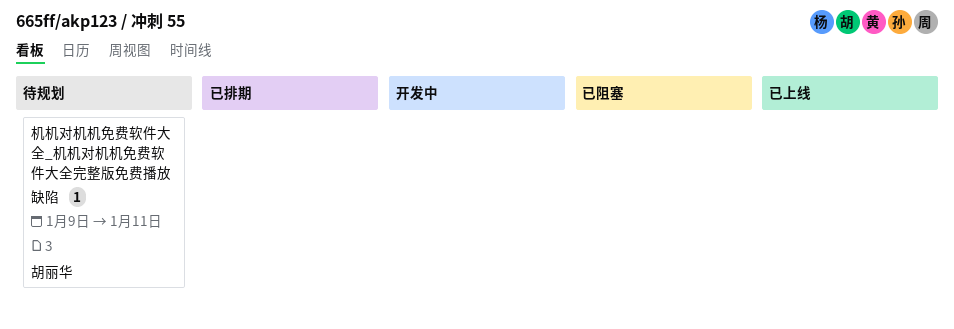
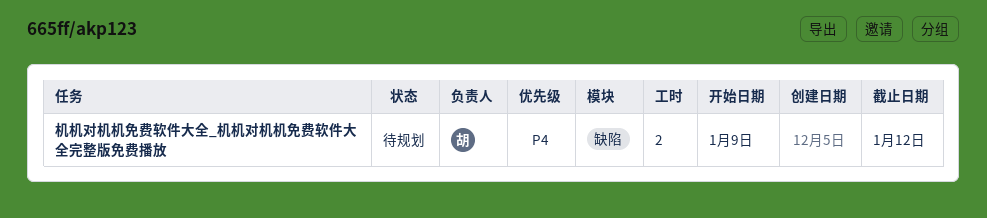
机机对机机免费软件大全_机机对机机免费软件大全完整版免费播放, estimate: 1 -> 2
机机对机机免费软件大全_机机对机机免费软件大全完整版免费播放, due: Jan 11 -> Jan 12

